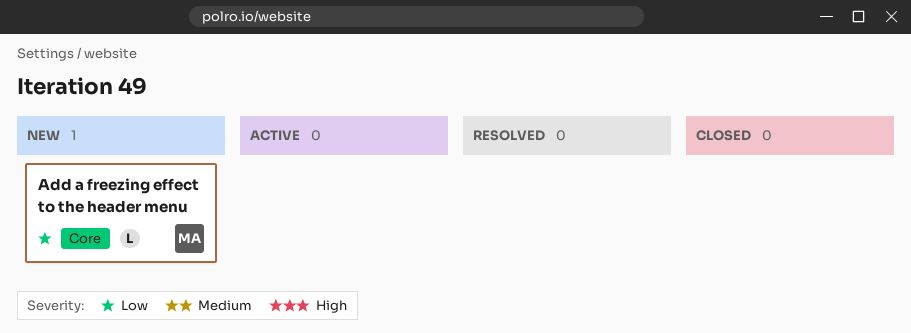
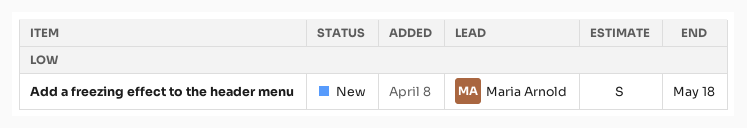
Add a freezing effect to the header menu, estimate: L -> S

